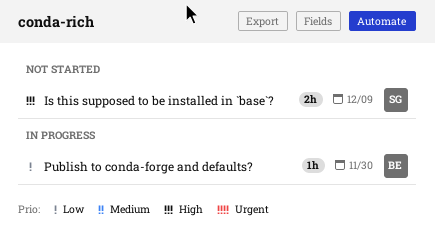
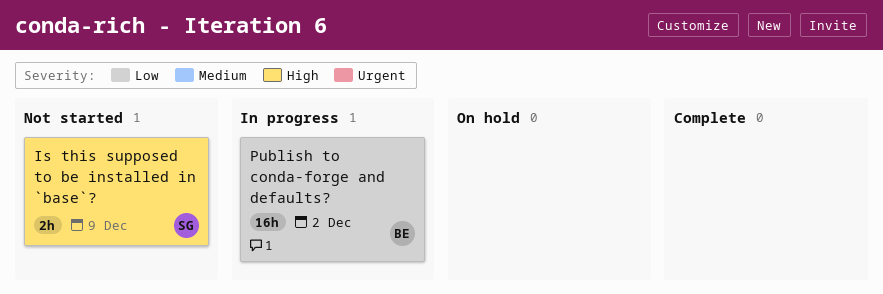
Publish to conda-forge and defaults?, estimate: 1h -> 16h
Publish to conda-forge and defaults?, due: Nov 30 -> Dec 2

